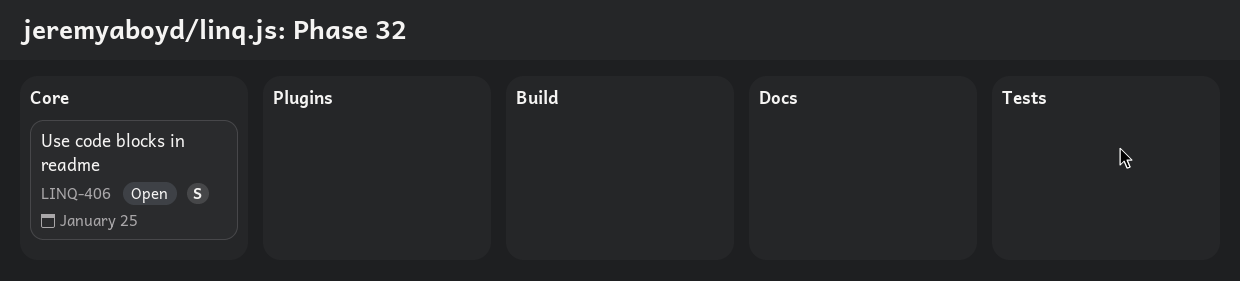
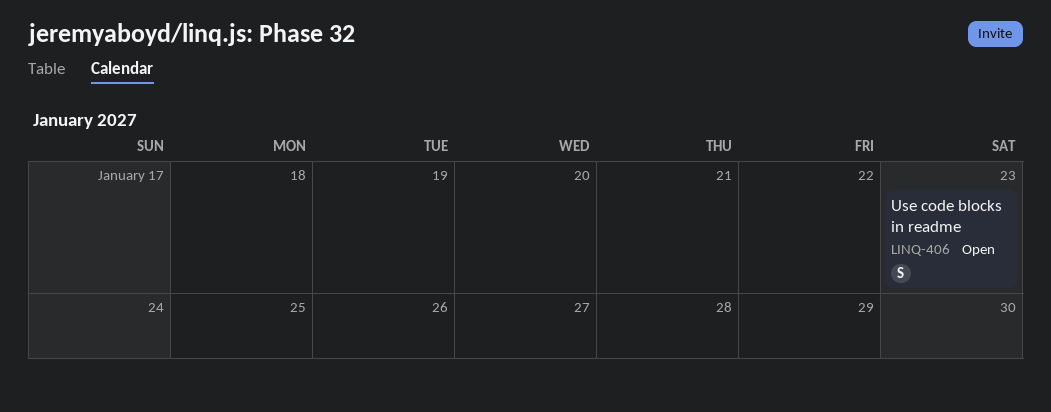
LINQ-406, due: Jan 25 -> Jan 23

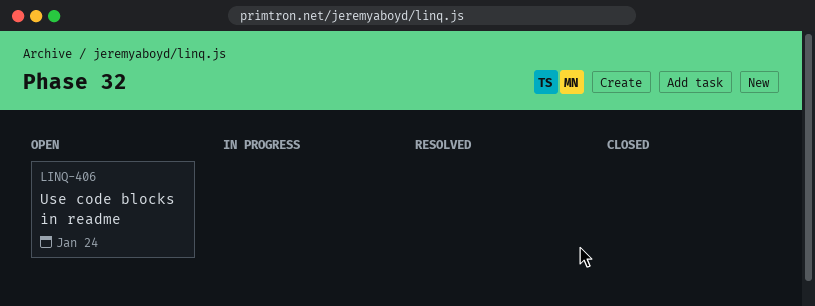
LINQ-406, due: Jan 23 -> Jan 24

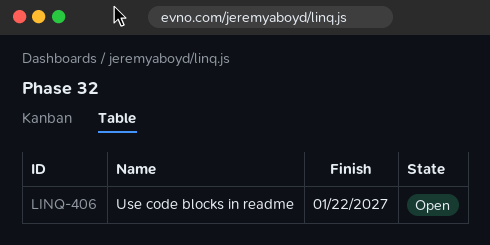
LINQ-406, due: Jan 24 -> Jan 22

